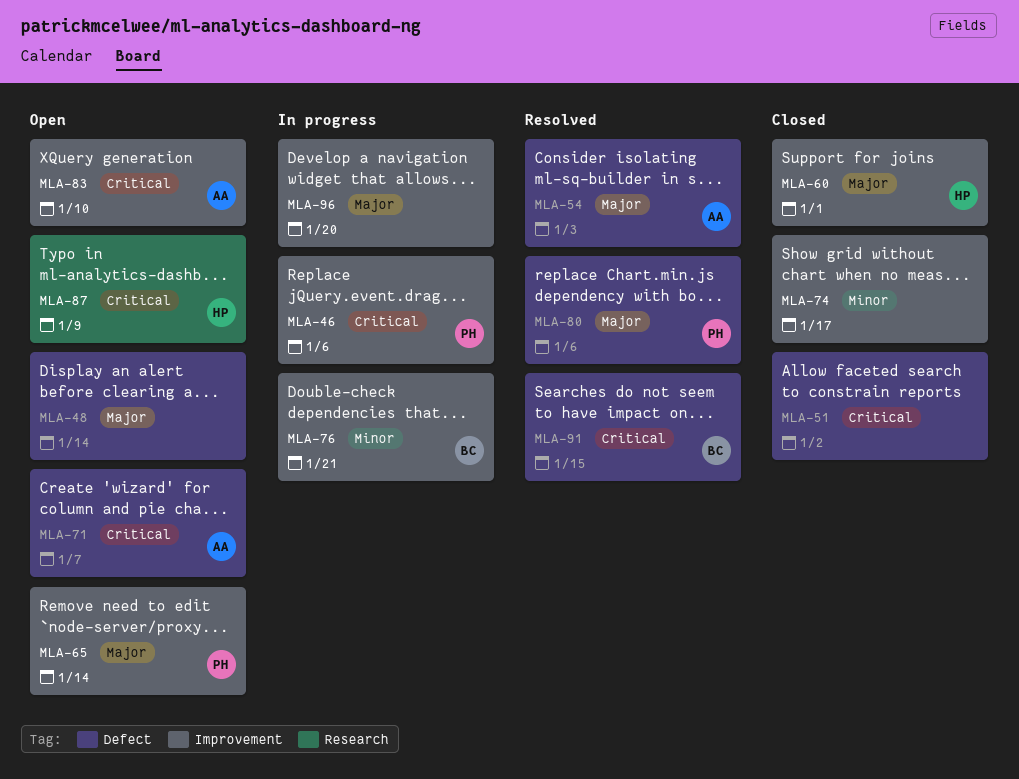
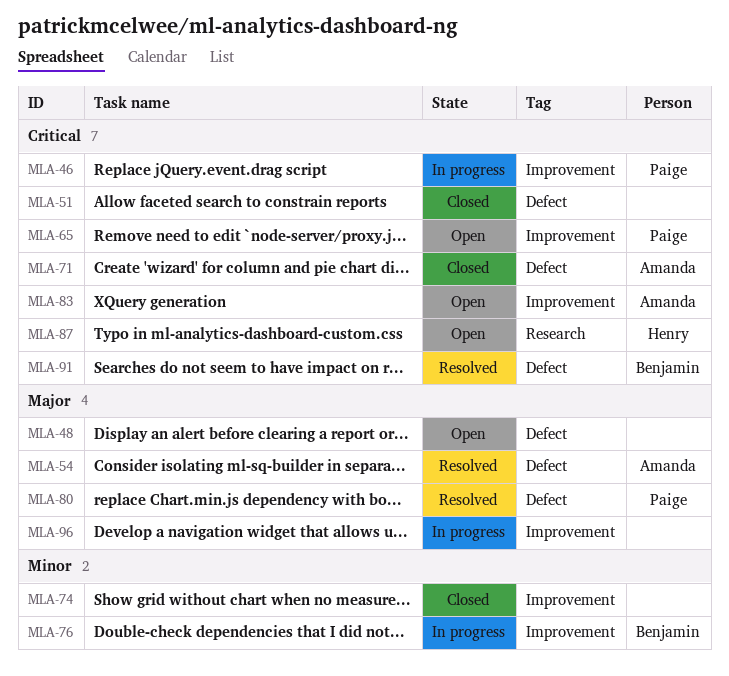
MLA-60: present -> none
MLA-65, priority: Major -> Critical
MLA-71, status: Open -> Closed

